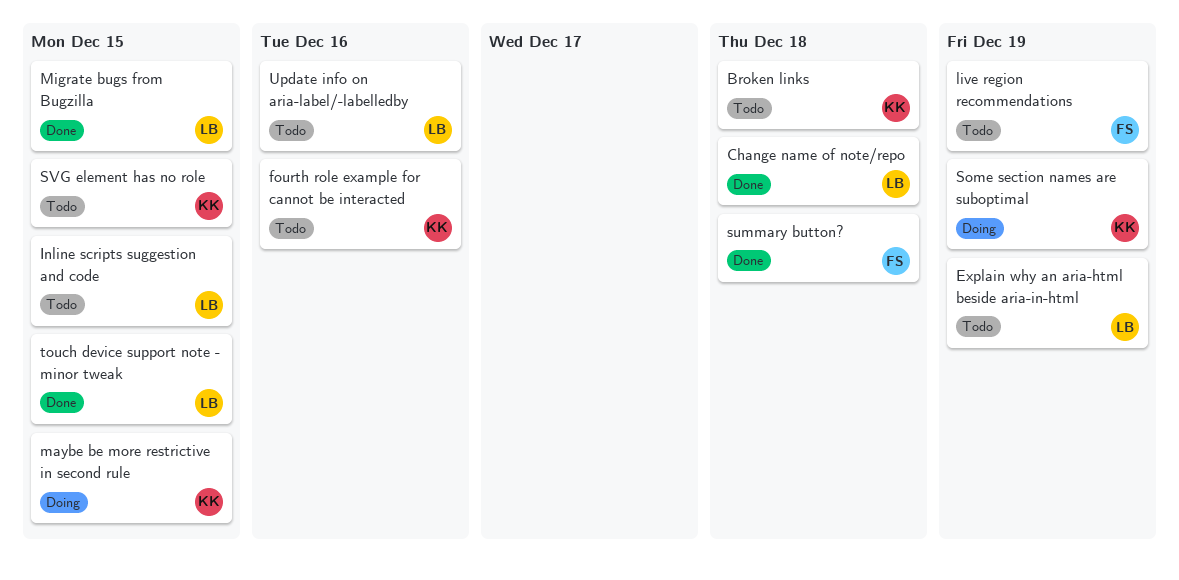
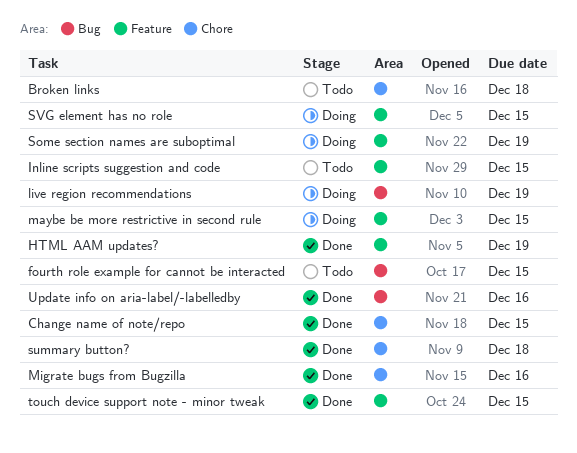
Change name of note/repo, due: Dec 18 -> Dec 15
Explain why an aria-html beside aria-in-html: present -> none
fourth role example for cannot be interacted, due: Dec 16 -> Dec 15
HTML AAM updates?: none -> present
live region recommendations, status: Todo -> Doing
Migrate bugs from Bugzilla, due: Dec 15 -> Dec 16
SVG element has no role, status: Todo -> Doing
Update info on aria-label/-labelledby, status: Todo -> Done

